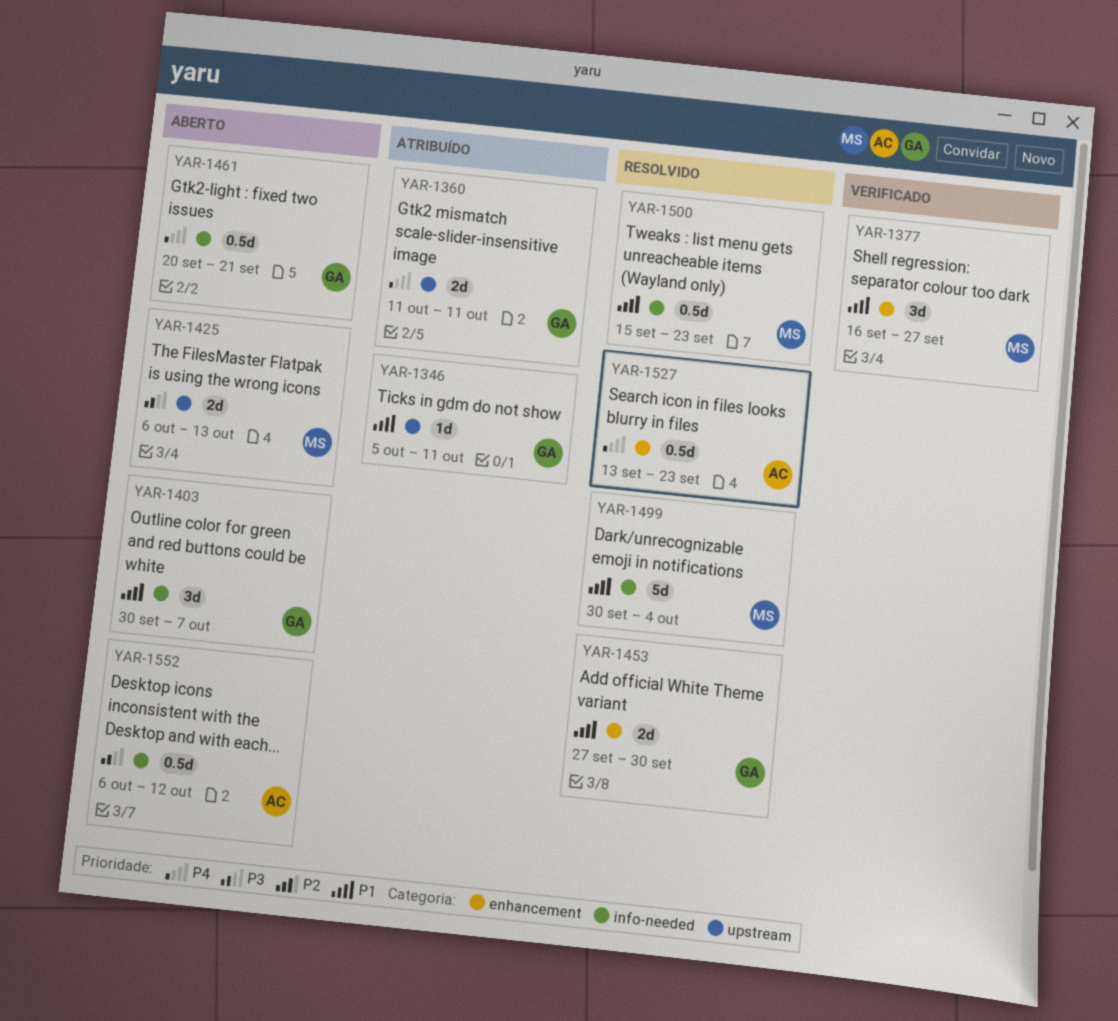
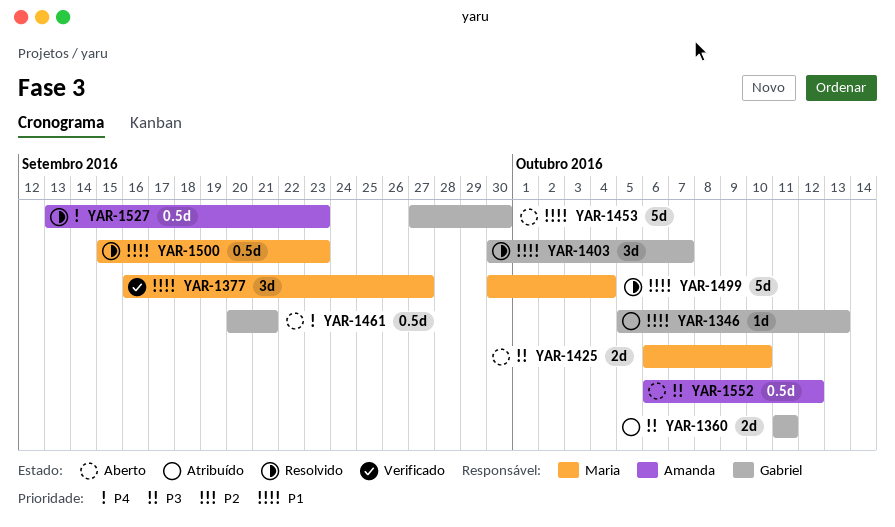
YAR-1346, due: Oct 11 -> Oct 13
YAR-1360, priority: P4 -> P3
YAR-1403, status: Aberto -> Resolvido
YAR-1425, due: Oct 13 -> Oct 10
YAR-1453, status: Resolvido -> Aberto
YAR-1453, estimate: 2d -> 5d

